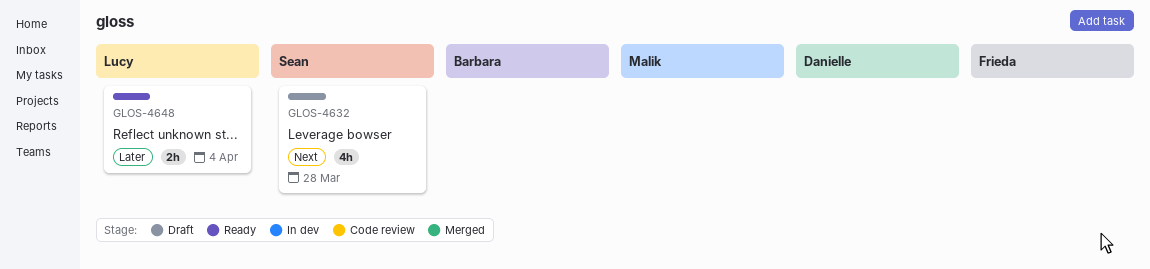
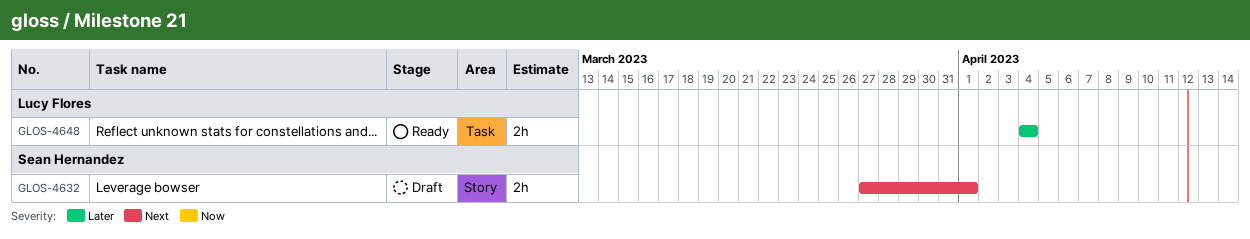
GLOS-4632, estimate: 4h -> 2h
GLOS-4632, due: Mar 28 -> Apr 1

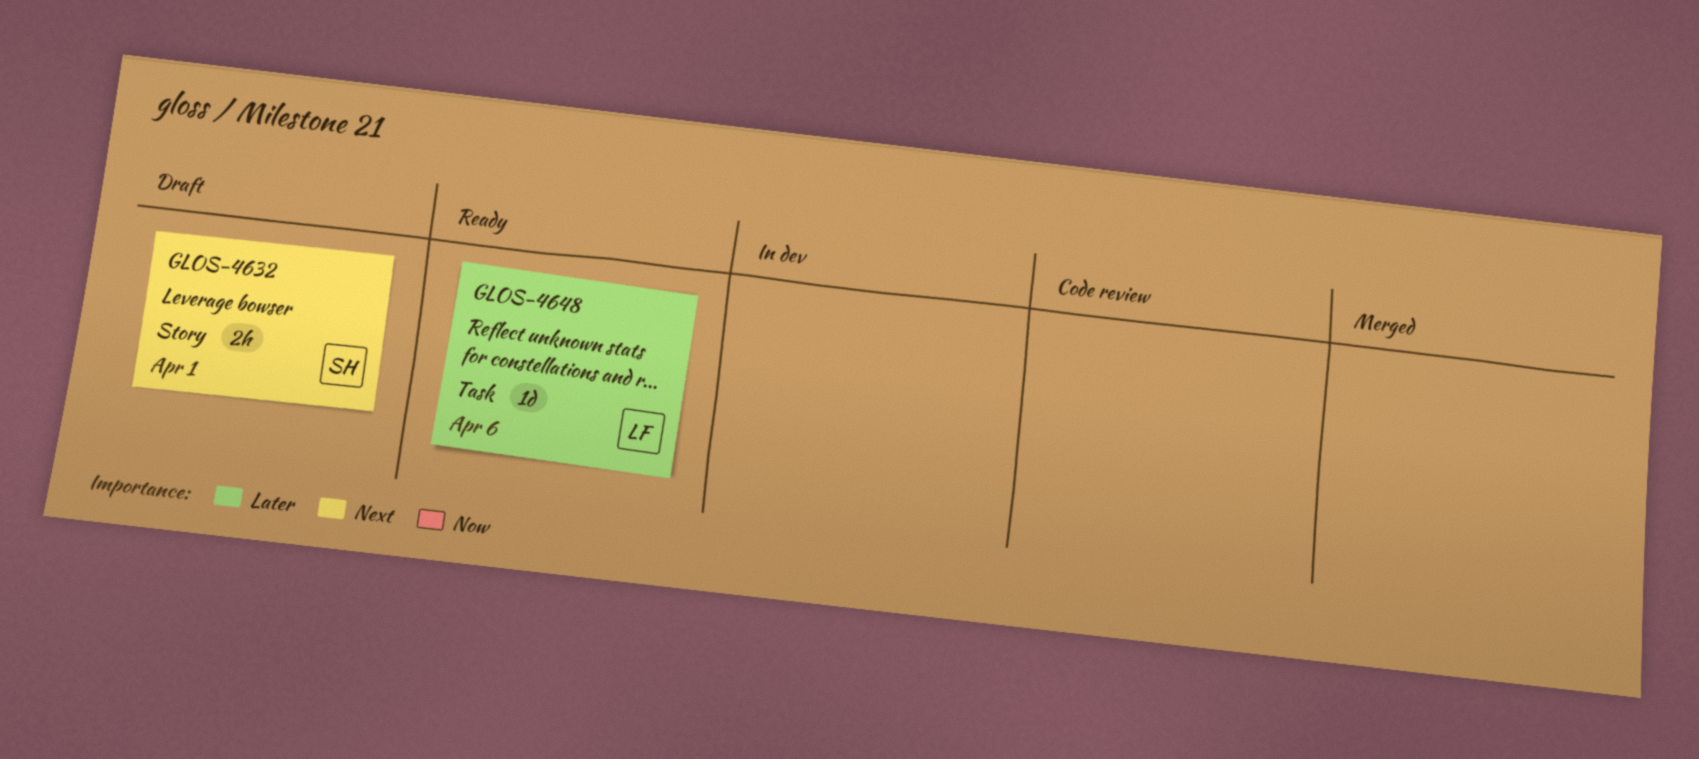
GLOS-4648, estimate: 2h -> 1d
GLOS-4648, due: Apr 4 -> Apr 6

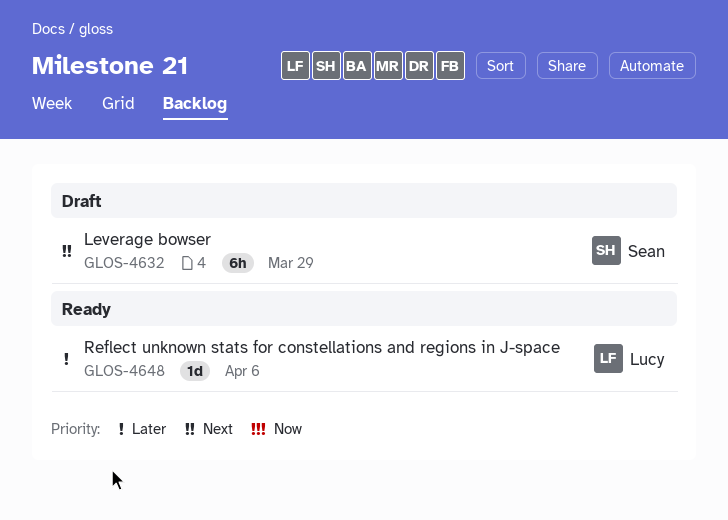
GLOS-4632, estimate: 2h -> 6h
GLOS-4632, due: Apr 1 -> Mar 29

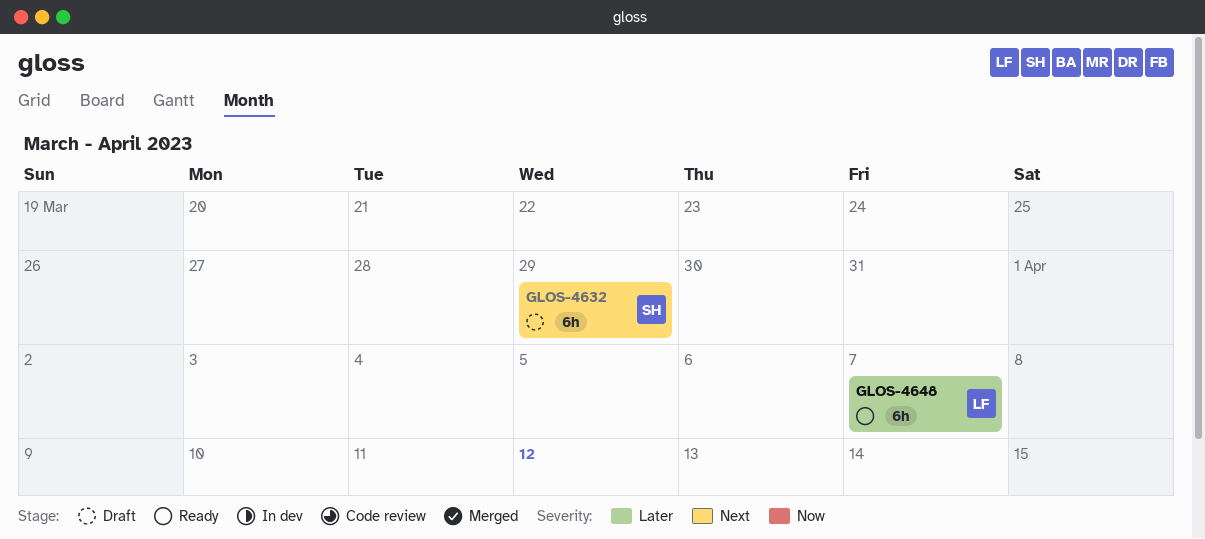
GLOS-4648, estimate: 1d -> 6h
GLOS-4648, due: Apr 6 -> Apr 7

